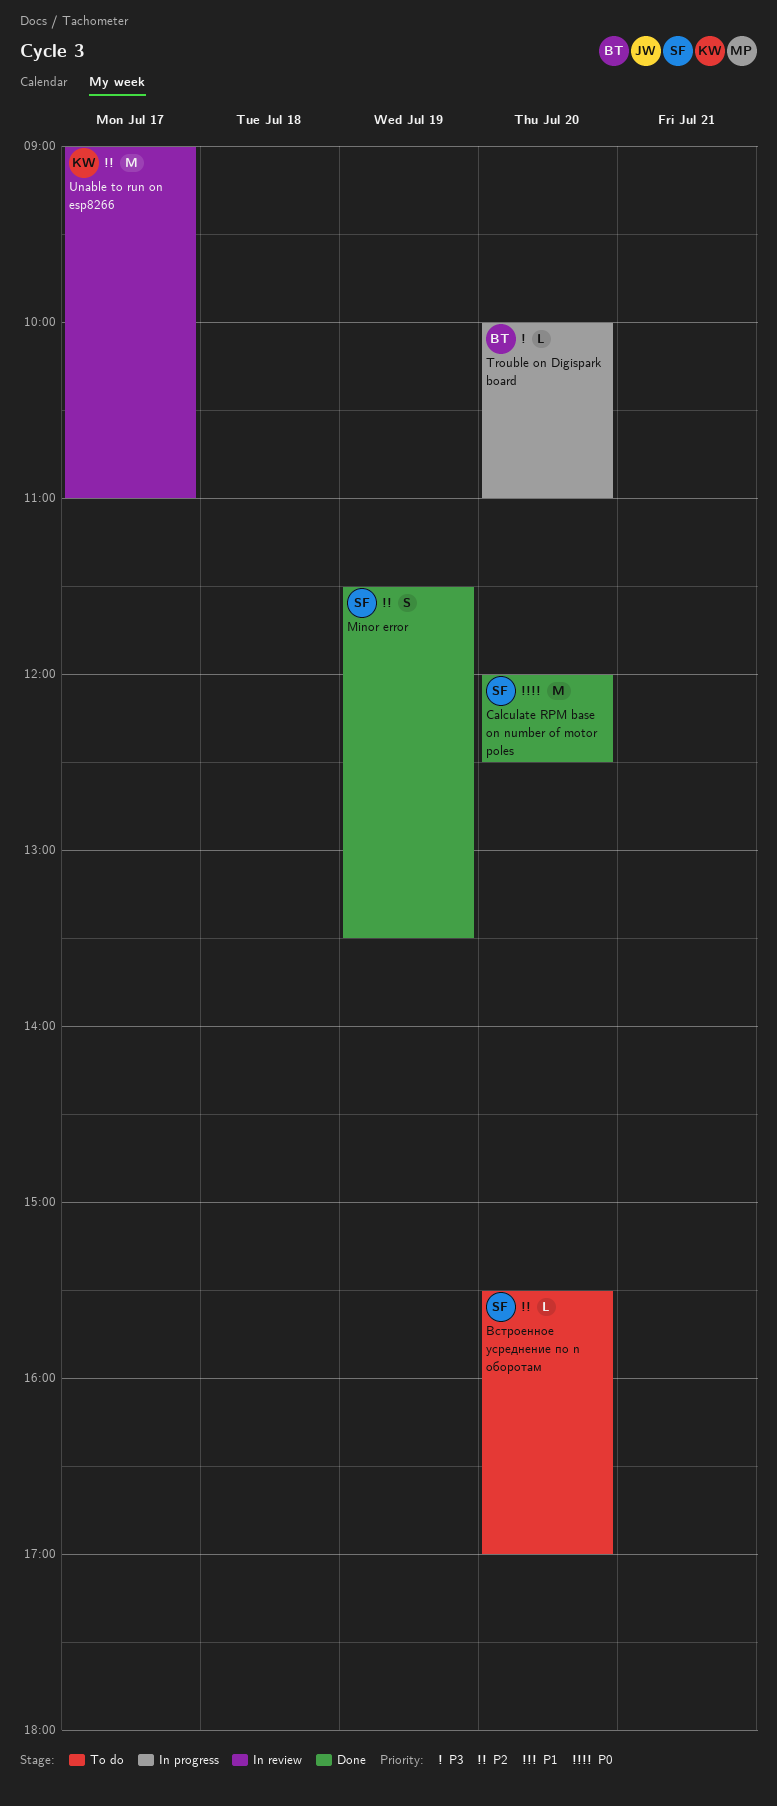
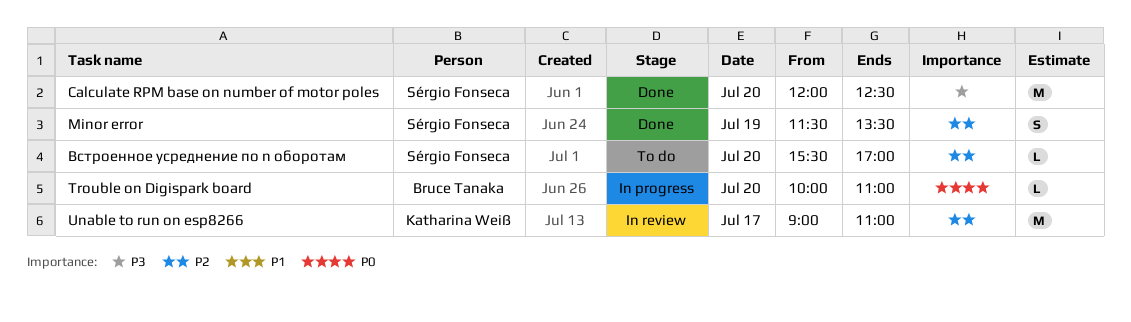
Calculate RPM base on number of motor poles, priority: P0 -> P3
Trouble on Digispark board, priority: P3 -> P0

